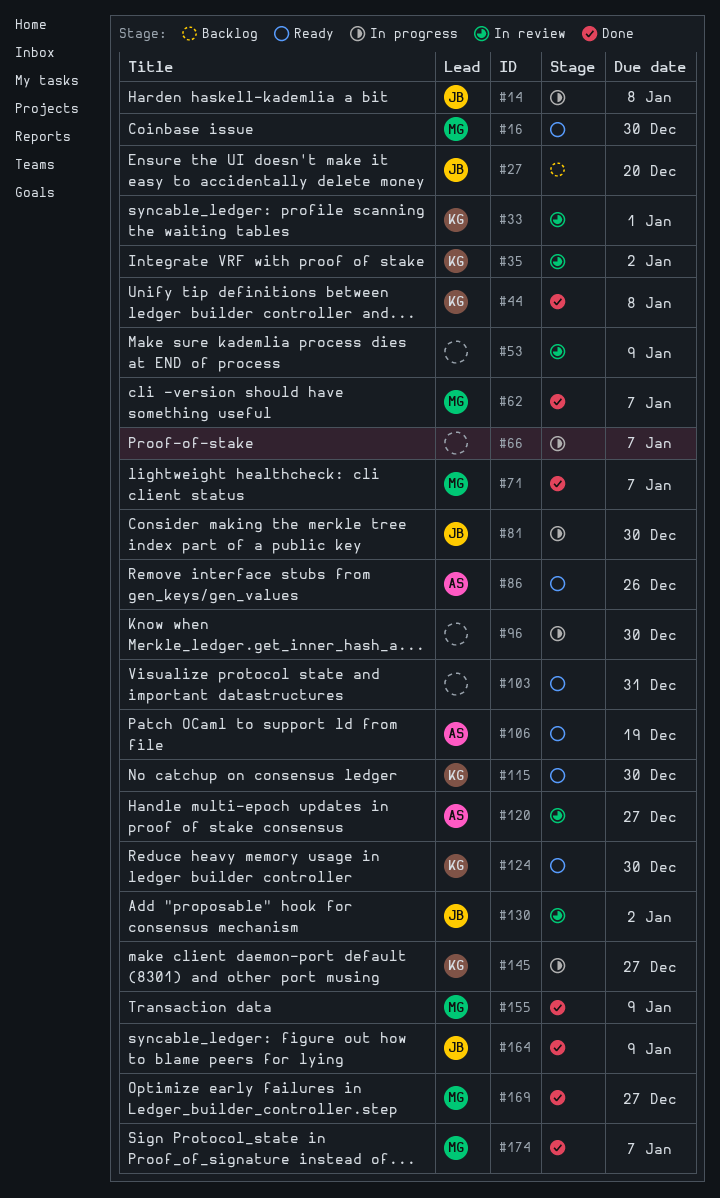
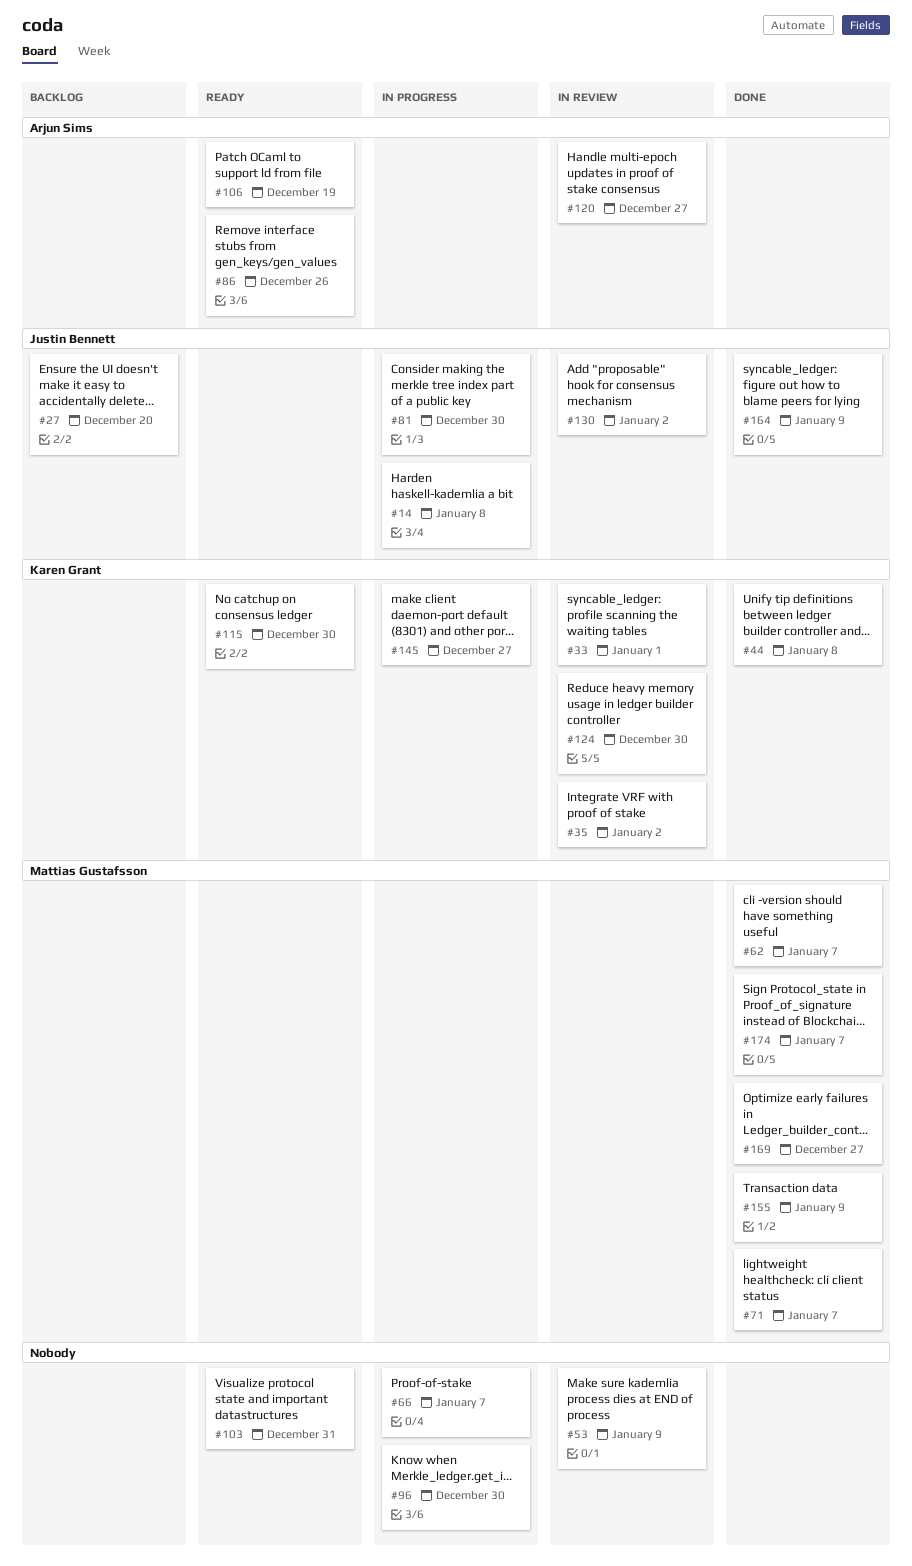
#16: present -> none
#124, status: Ready -> In review

